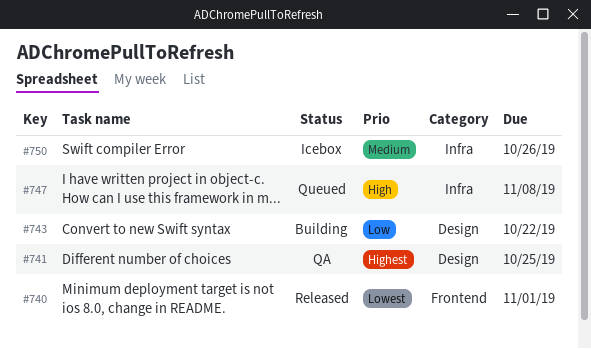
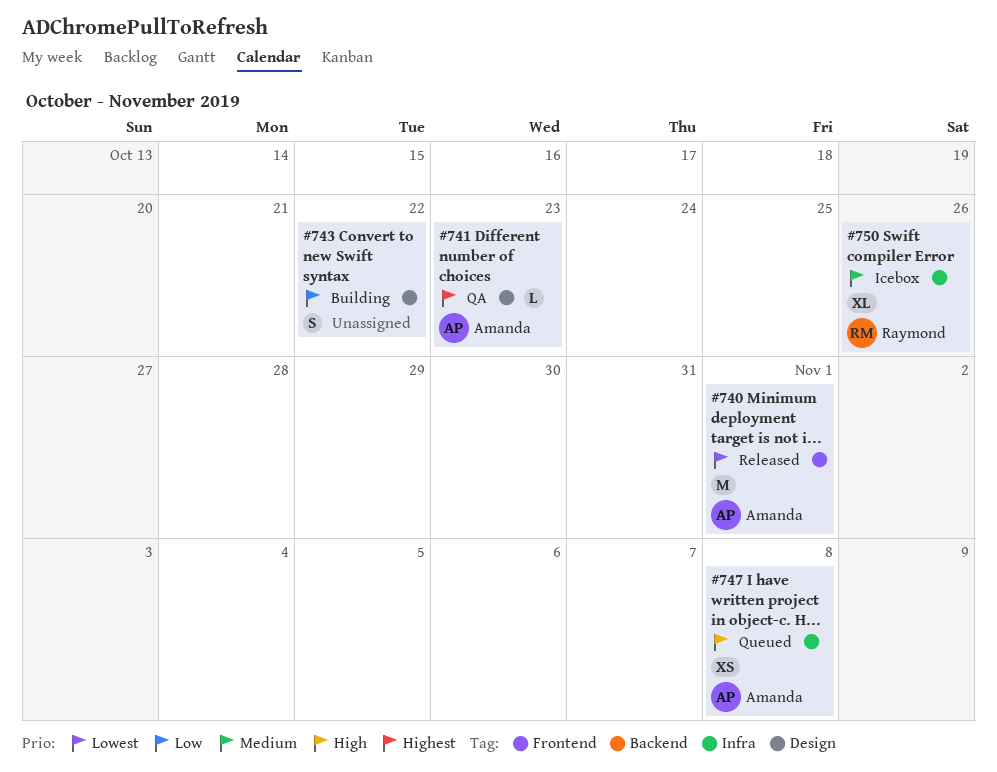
#741, due: Oct 25 -> Oct 23

